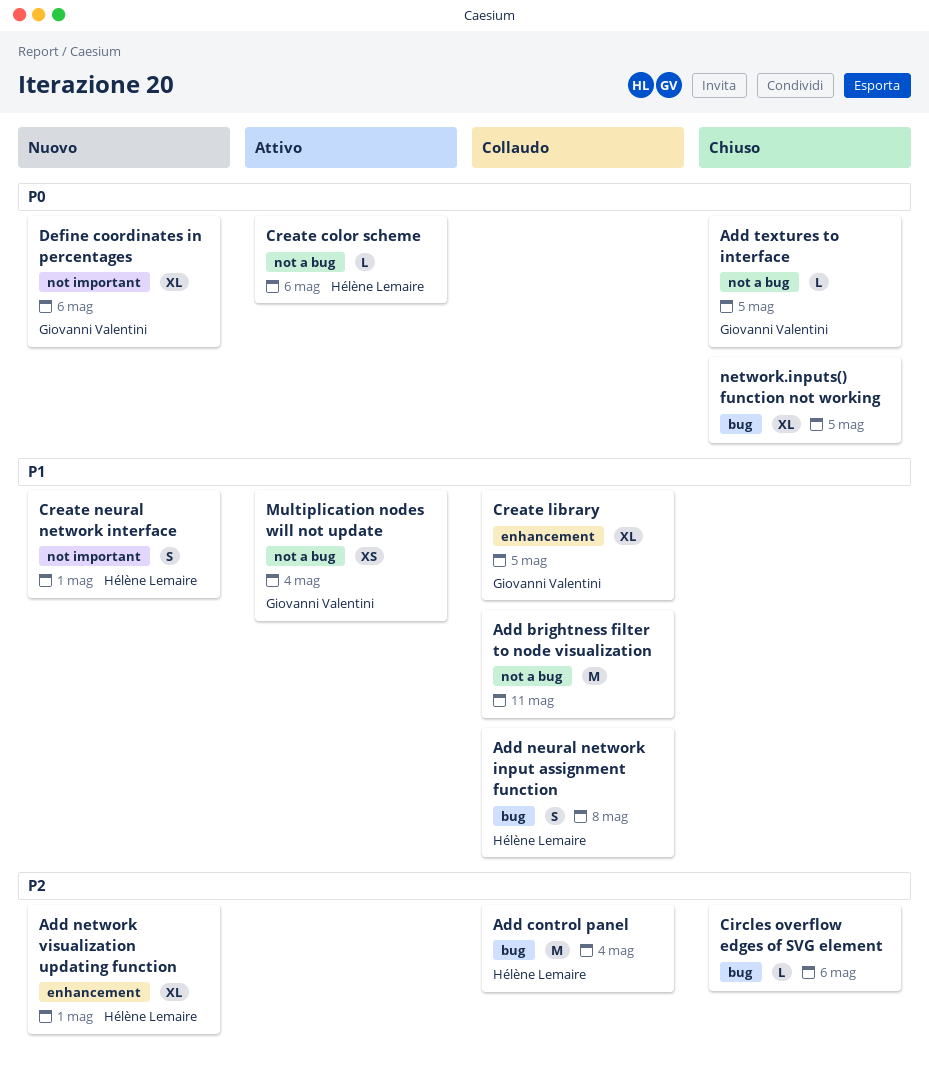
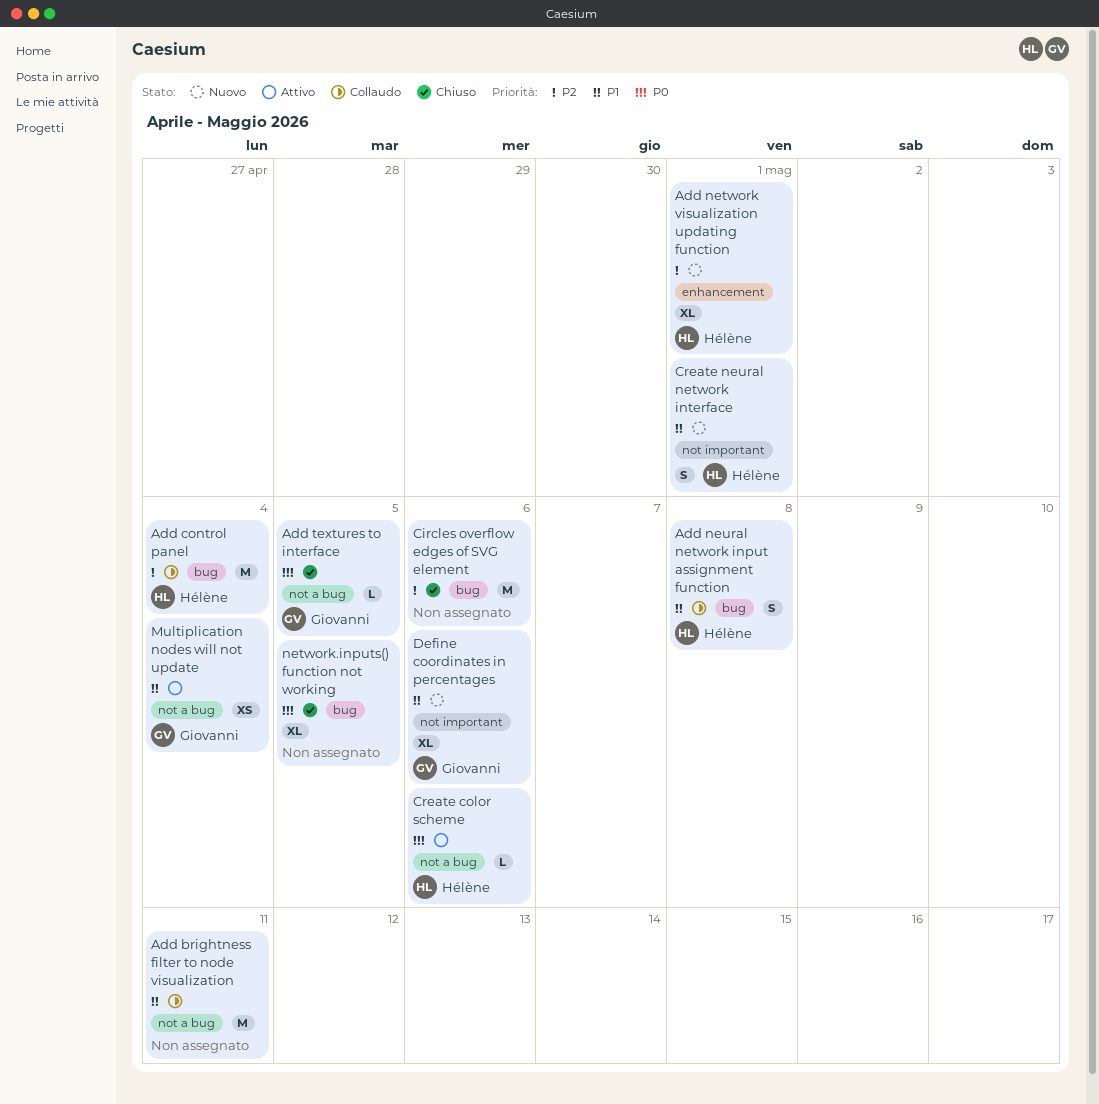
Circles overflow edges of SVG element, estimate: L -> M
Create library: present -> none
Define coordinates in percentages, priority: P0 -> P1

